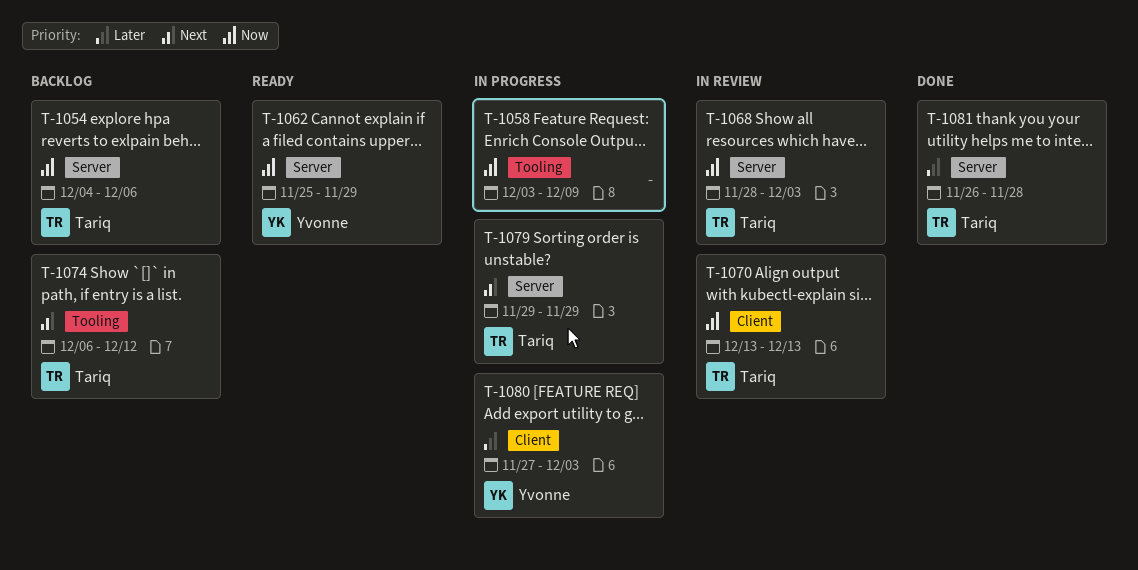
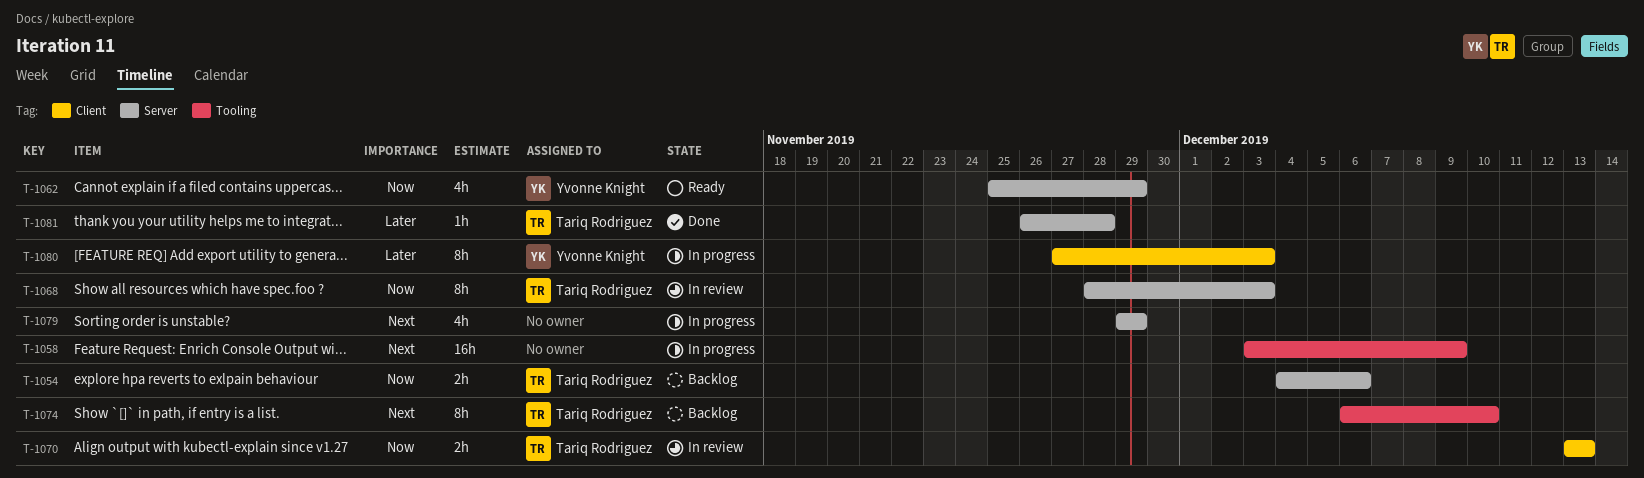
T-1058, priority: Now -> Next
T-1074, due: Dec 12 -> Dec 10
T-1079, owner: Tariq Rodriguez -> none

